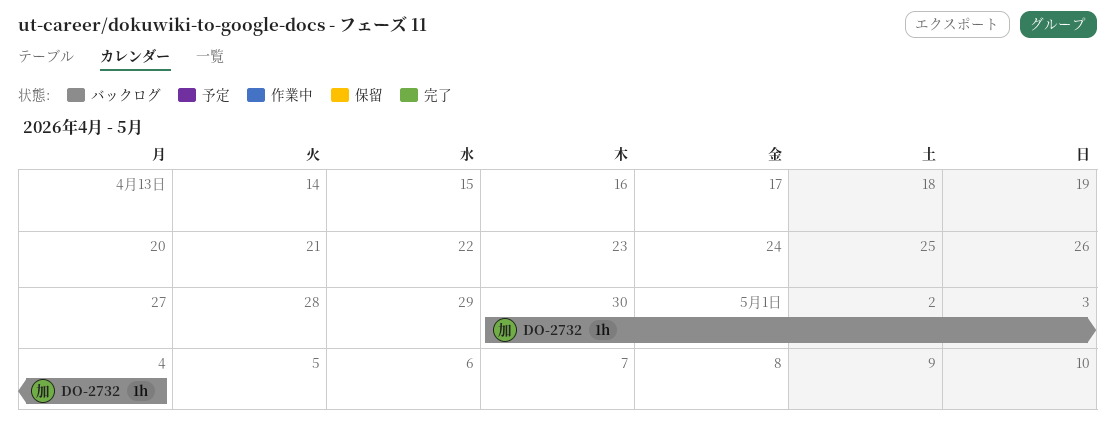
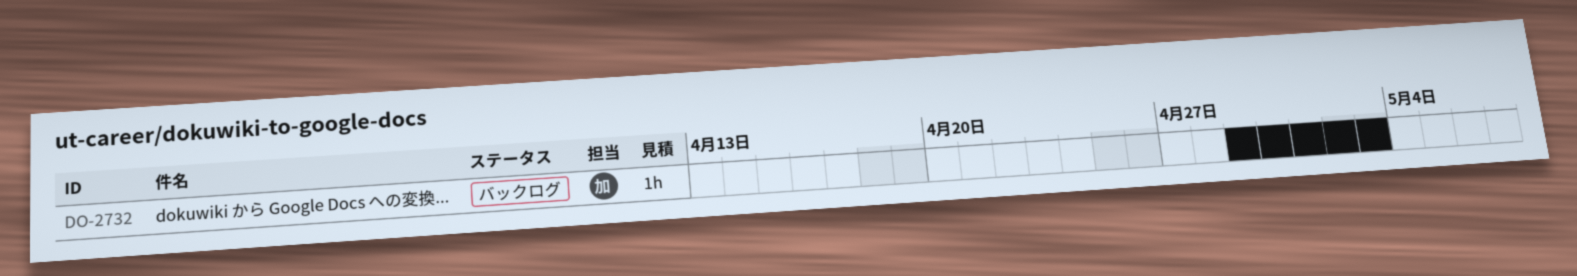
DO-2732, start: Apr 30 -> Apr 29
DO-2732, due: May 4 -> May 3

